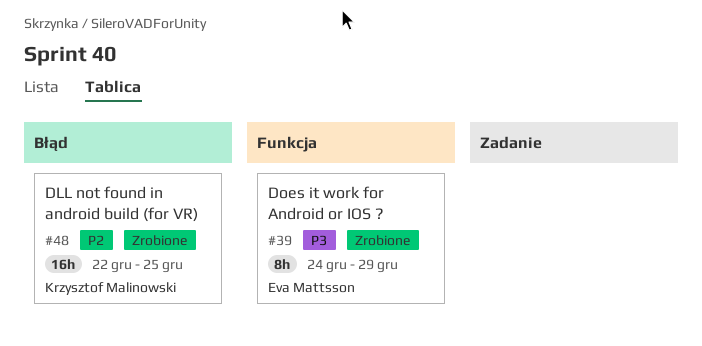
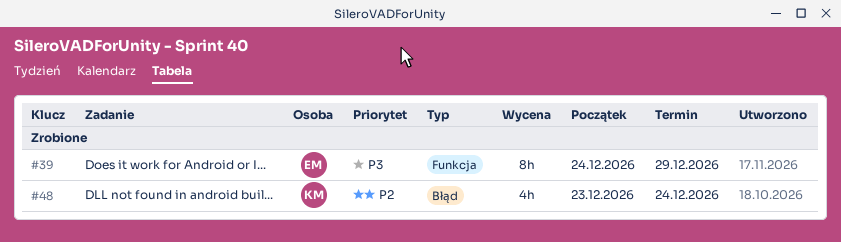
#48, estimate: 16h -> 4h
#48, start: Dec 22 -> Dec 23
#48, due: Dec 25 -> Dec 24

